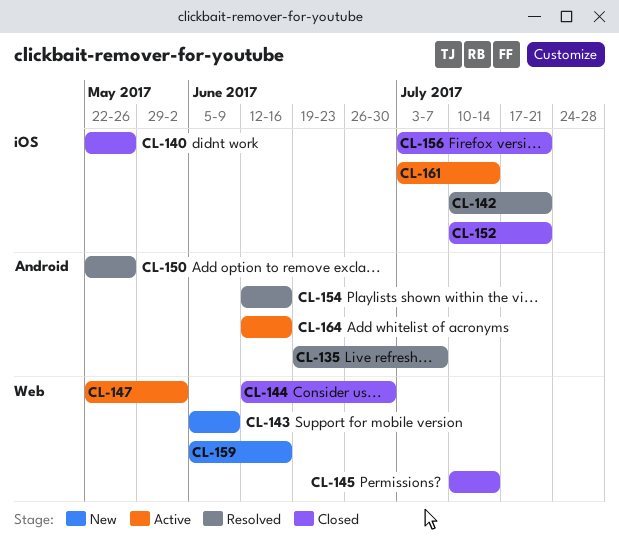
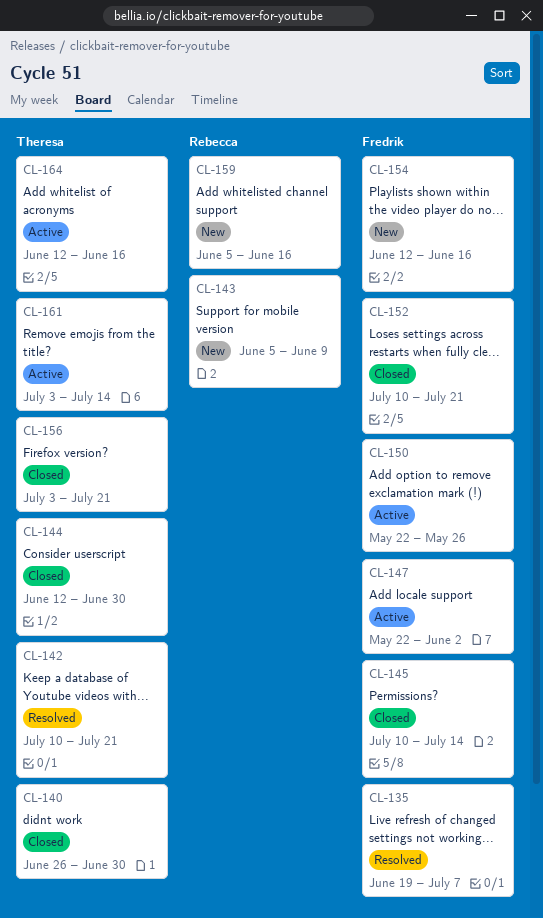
CL-140, start: May 22 -> Jun 26
CL-140, due: May 26 -> Jun 30
CL-150, status: Resolved -> Active
CL-154, status: Resolved -> New

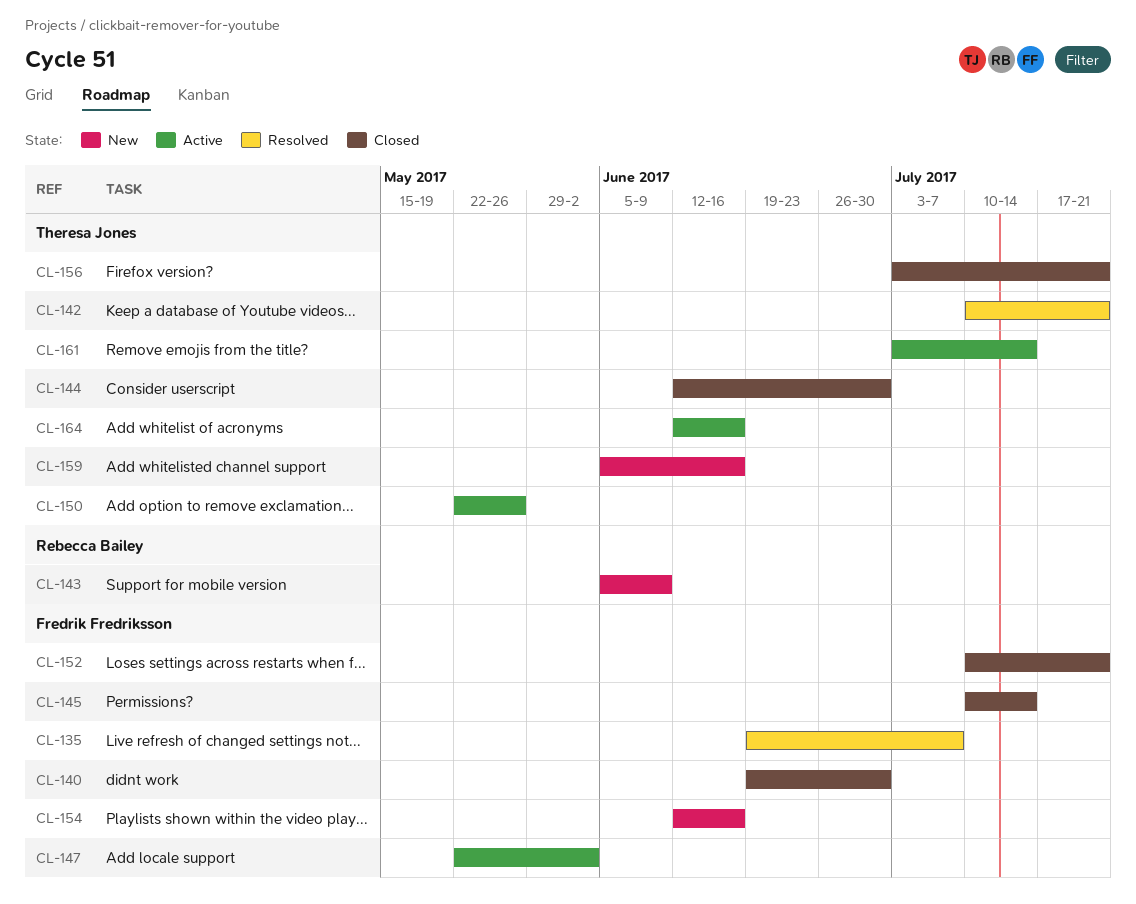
CL-140, owner: Theresa Jones -> Fredrik Fredriksson
CL-140, start: Jun 26 -> Jun 19
CL-150, owner: Fredrik Fredriksson -> Theresa Jones
CL-159, owner: Rebecca Bailey -> Theresa Jones

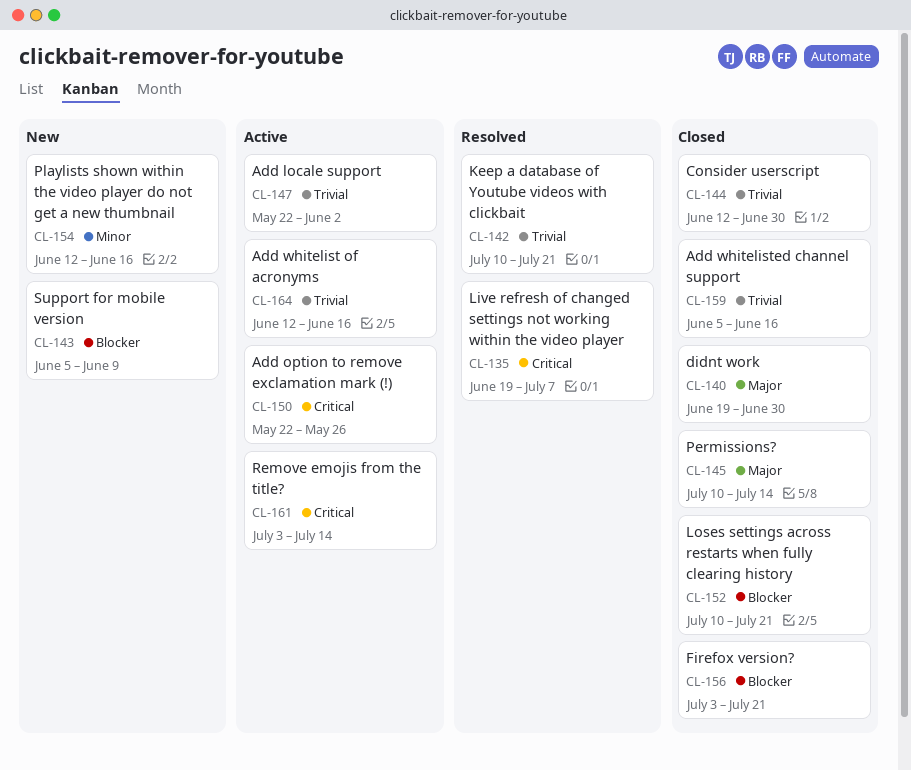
CL-159, status: New -> Closed

